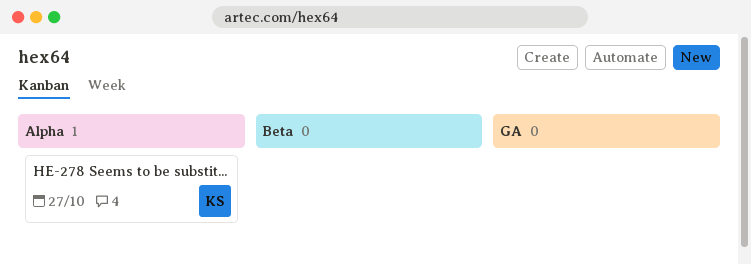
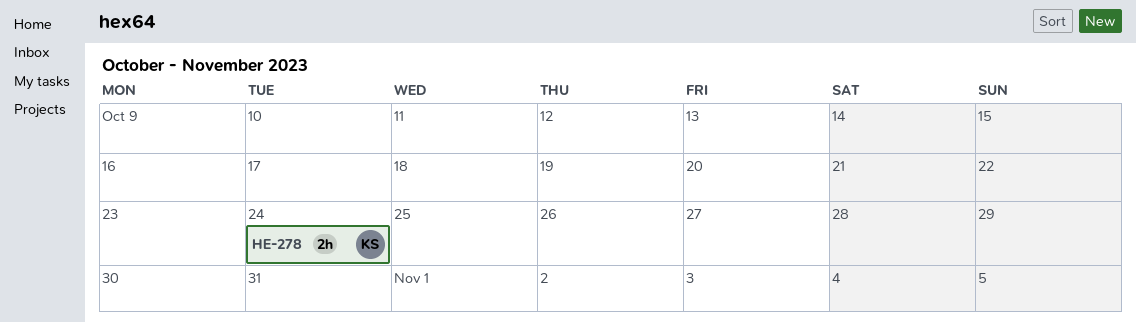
HE-278, due: Oct 27 -> Oct 24

